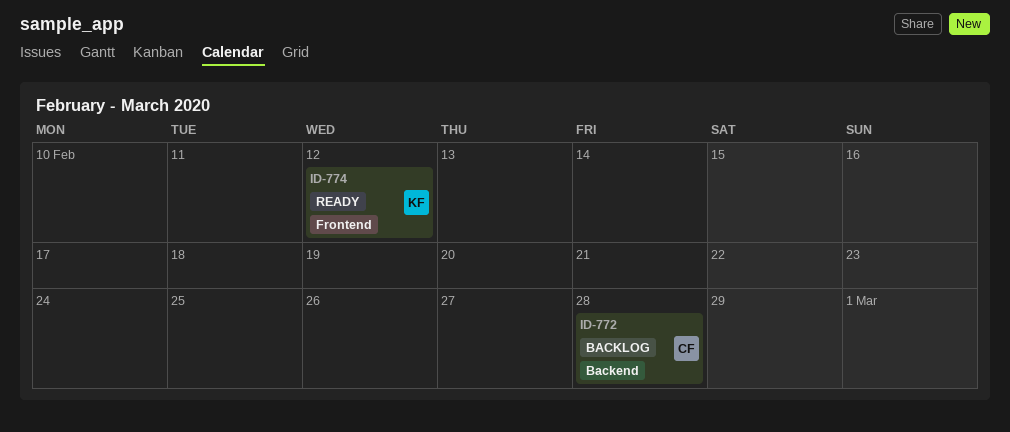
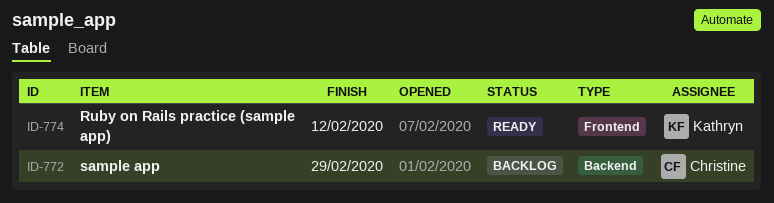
ID-772, due: Feb 28 -> Feb 29

